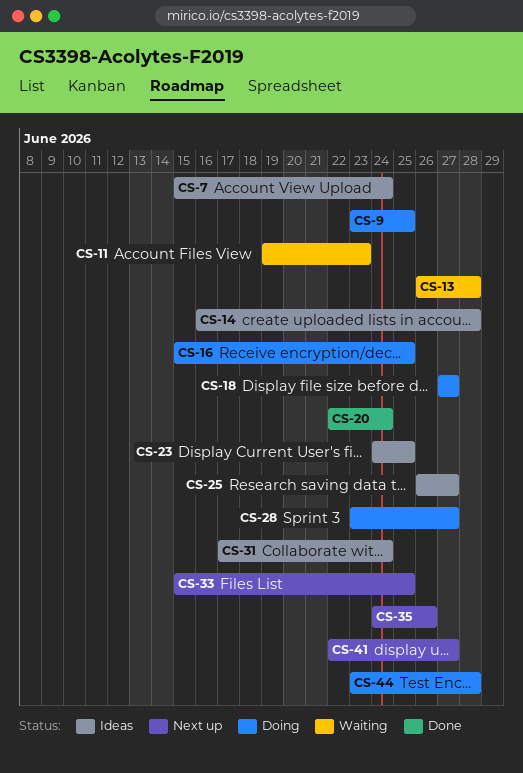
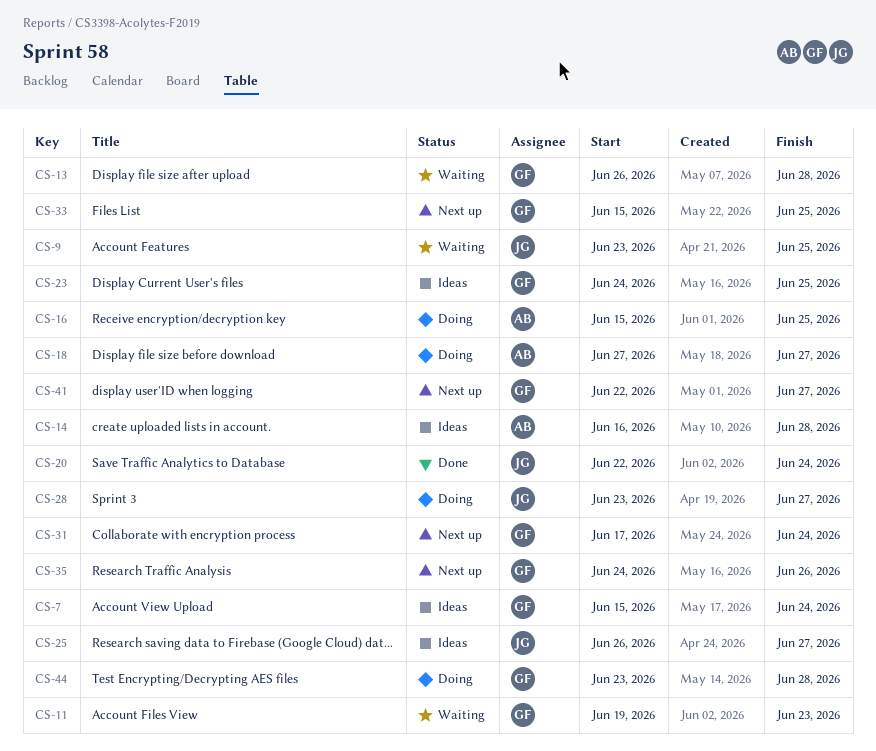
CS-9, status: Doing -> Waiting
CS-31, status: Ideas -> Next up

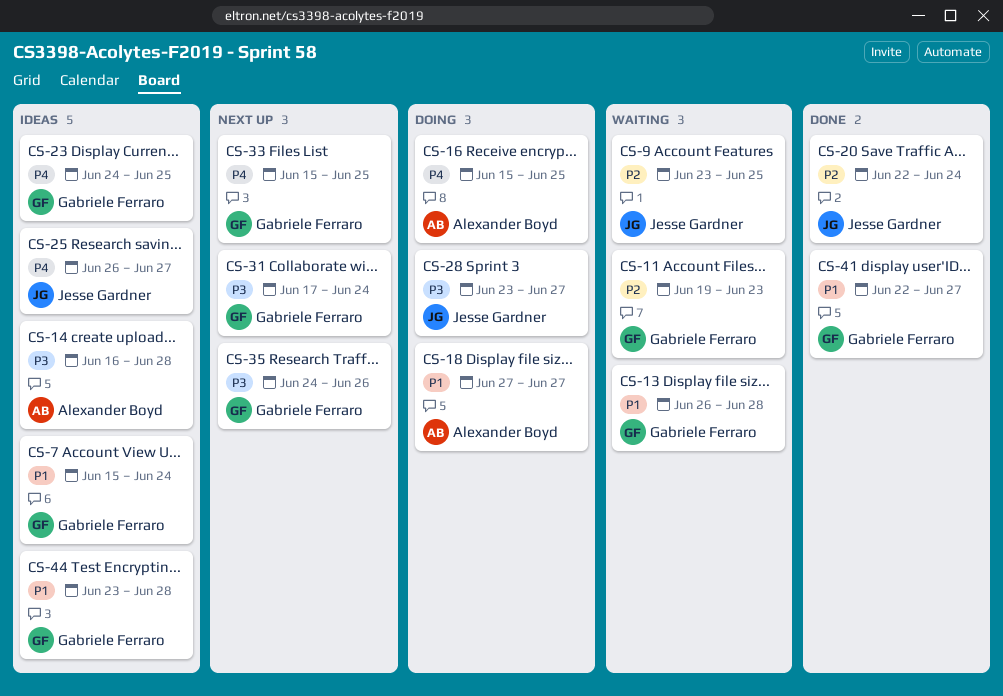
CS-41, status: Next up -> Done
CS-44, status: Doing -> Ideas

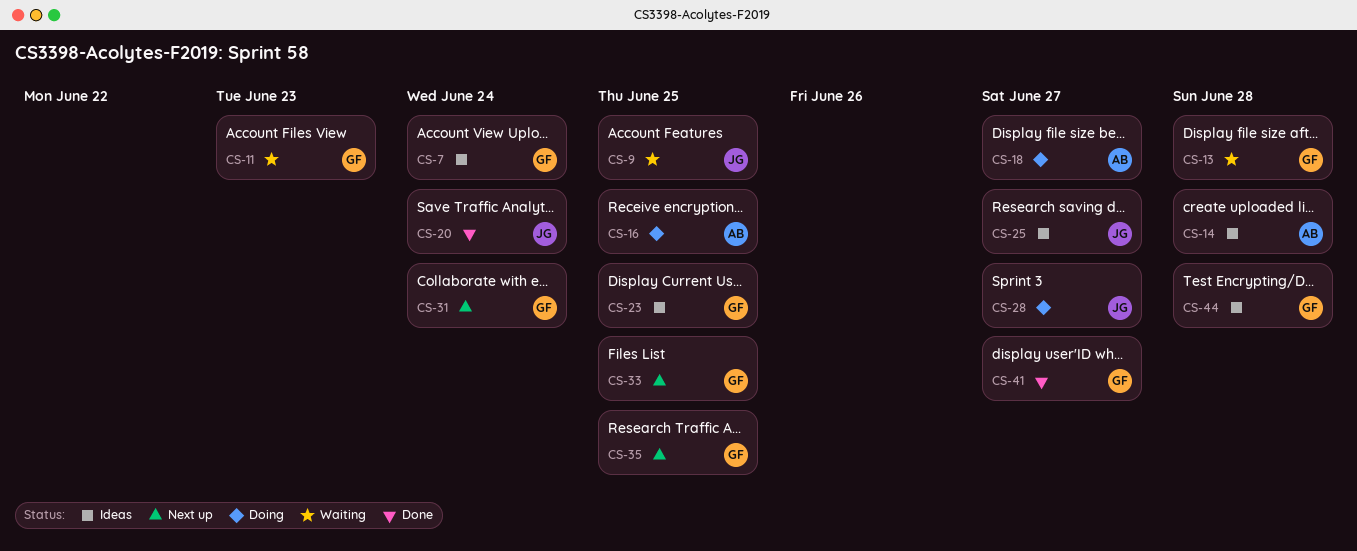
CS-35, due: Jun 26 -> Jun 25

